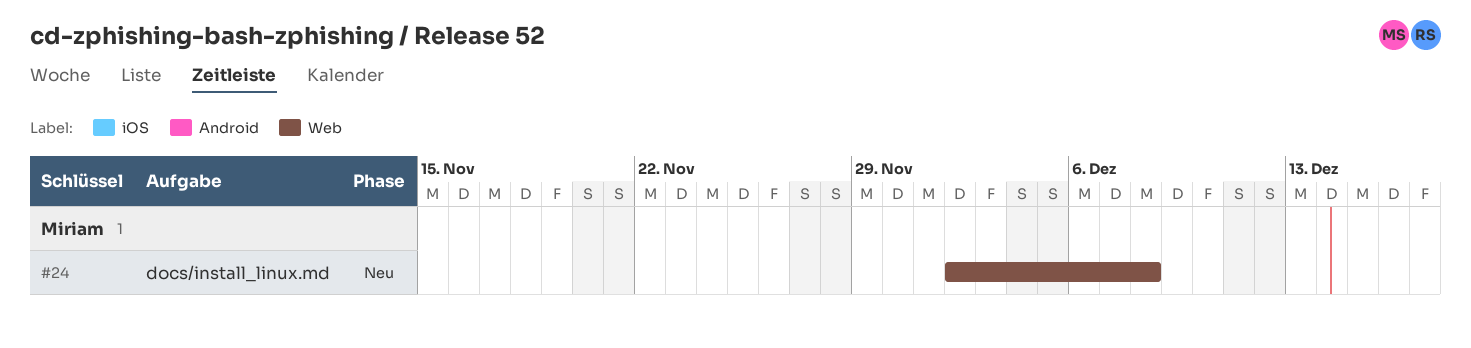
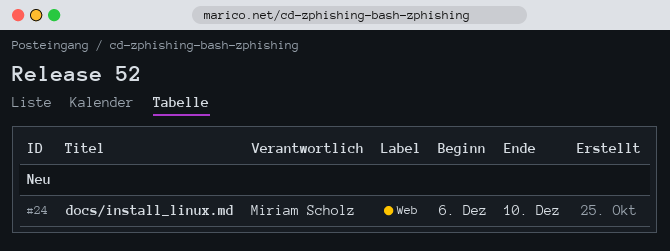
#24, start: Dec 2 -> Dec 6
#24, due: Dec 8 -> Dec 10

